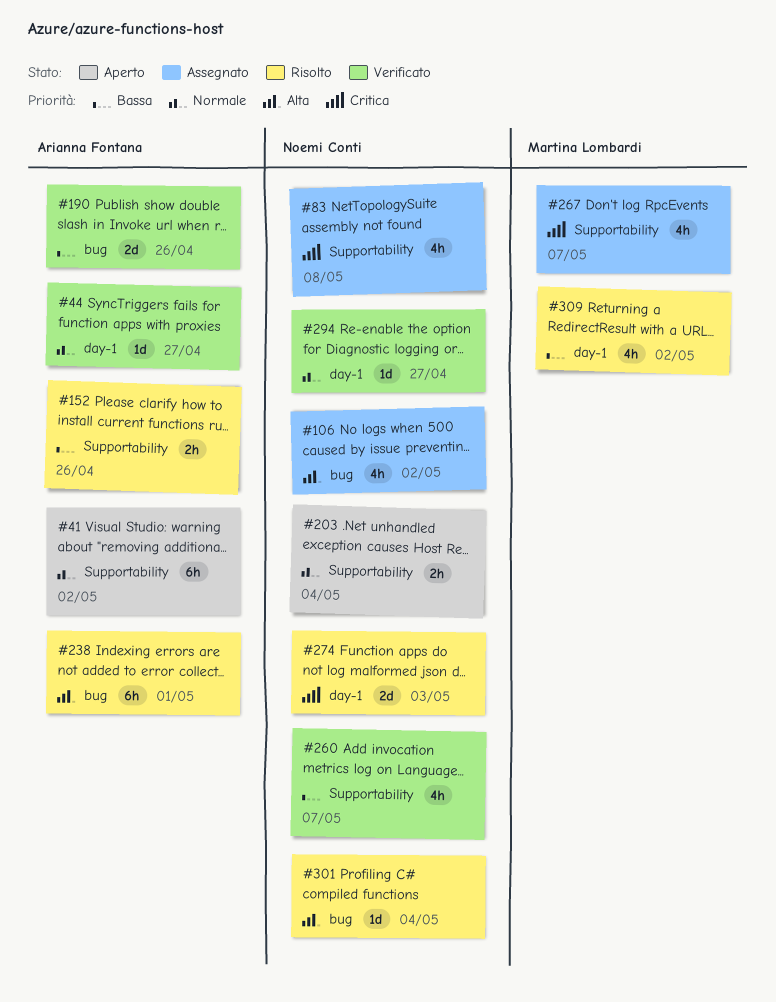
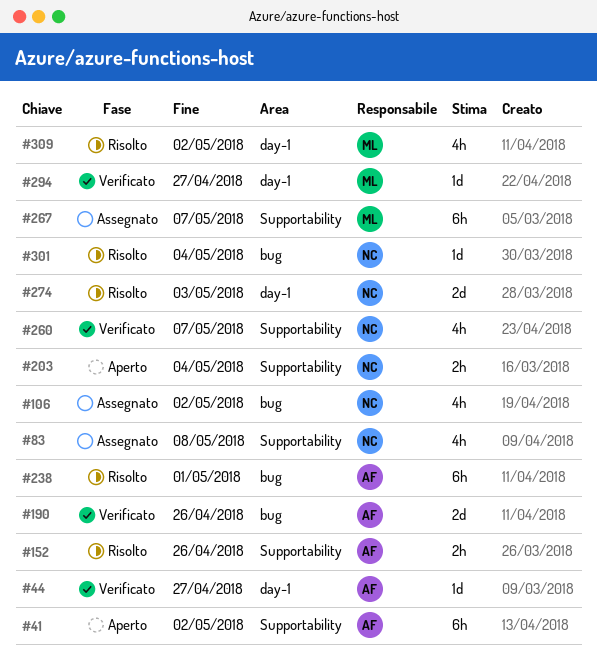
#267, estimate: 4h -> 6h
#294, owner: Noemi Conti -> Martina Lombardi

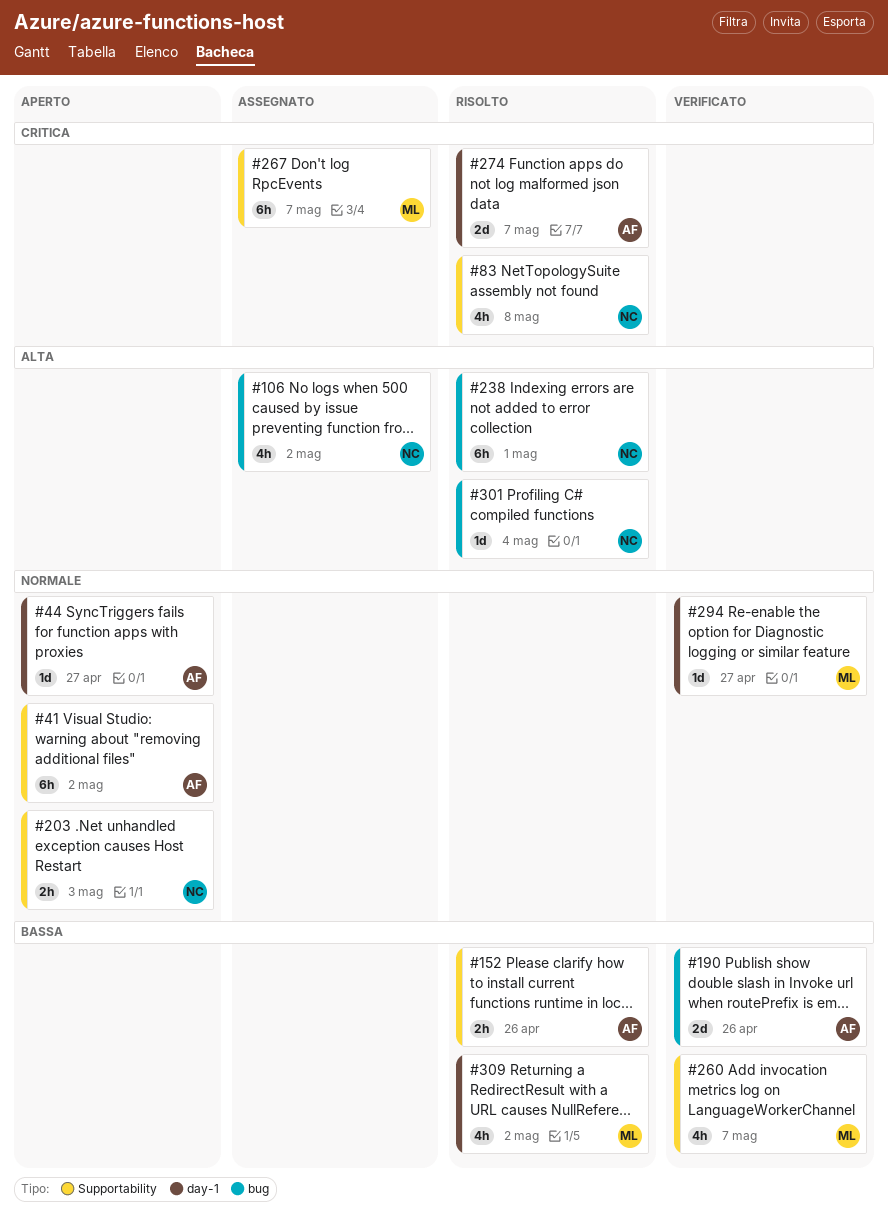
#44, status: Verificato -> Aperto
#83, status: Assegnato -> Risolto
#203, due: May 4 -> May 3
#238, owner: AF -> NC
#260, owner: NC -> ML
#274, owner: NC -> AF
#274, due: May 3 -> May 7

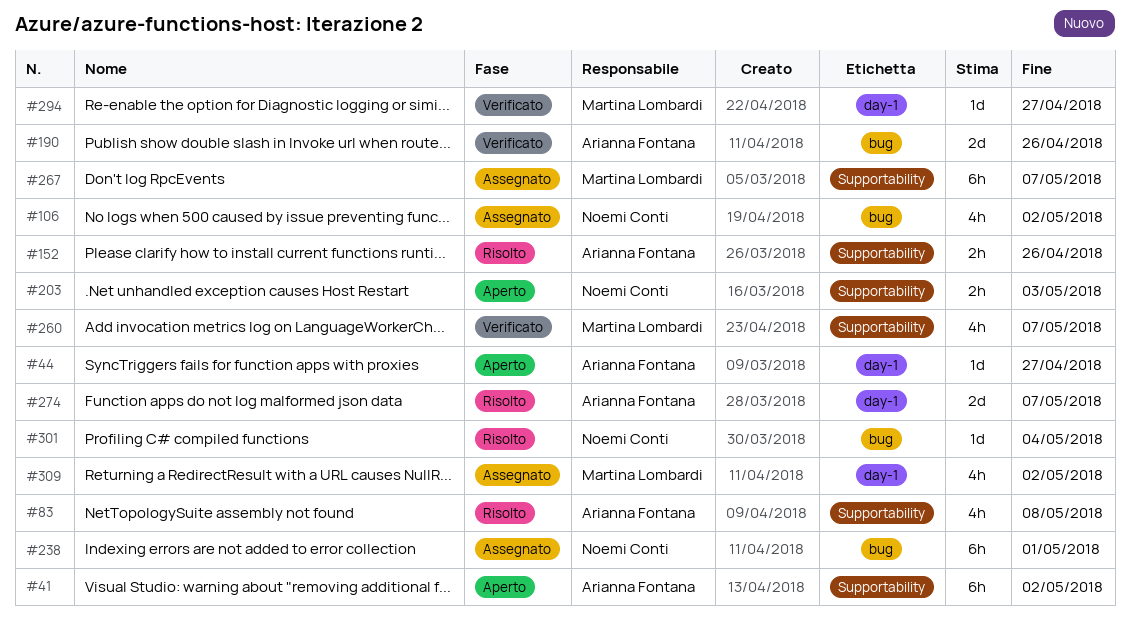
#83, owner: Noemi Conti -> Arianna Fontana
#238, status: Risolto -> Assegnato
#309, status: Risolto -> Assegnato

